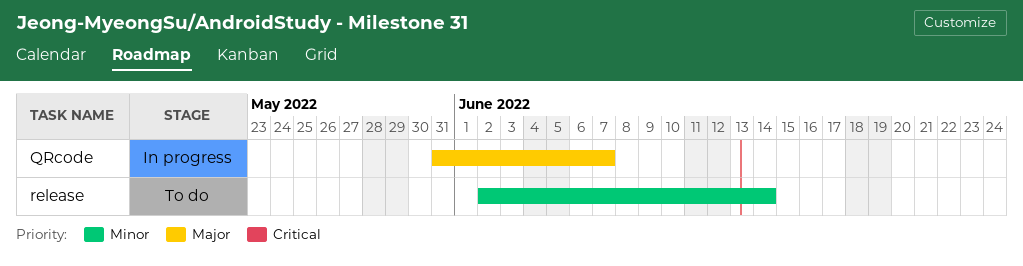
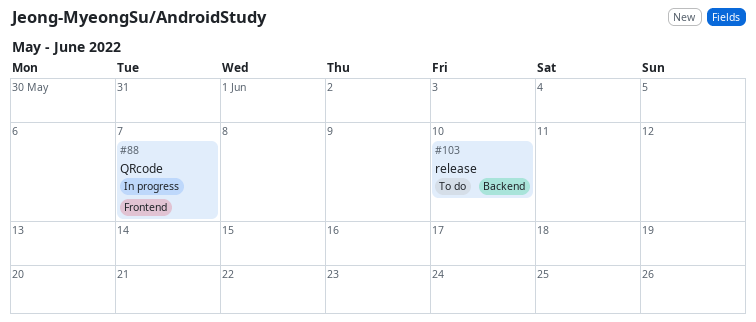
release, due: Jun 14 -> Jun 10

